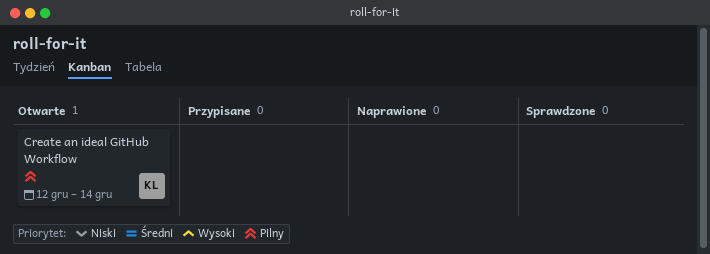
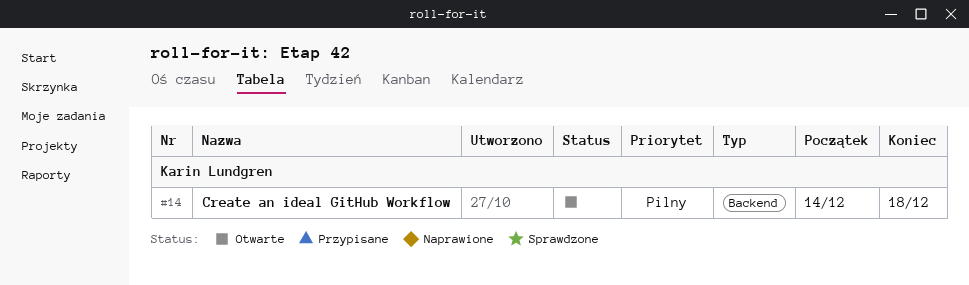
Create an ideal GitHub Workflow, start: Dec 12 -> Dec 14
Create an ideal GitHub Workflow, due: Dec 14 -> Dec 18

